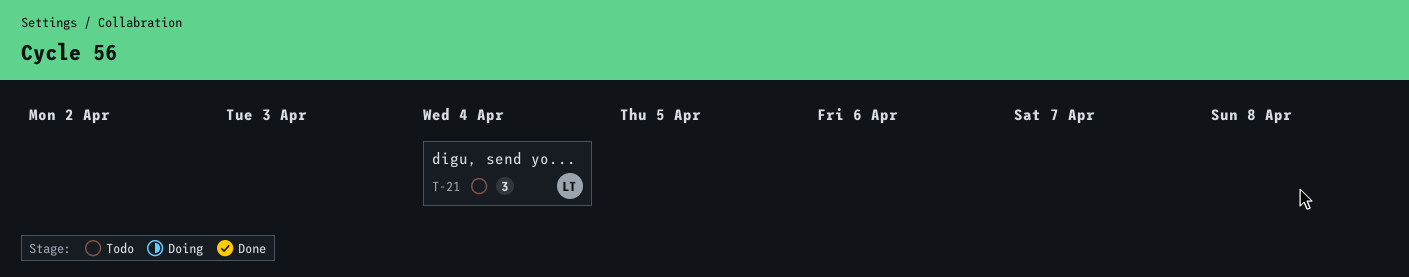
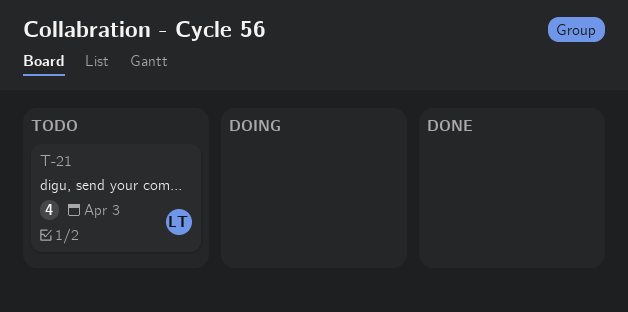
T-21, estimate: 3 -> 4
T-21, due: Apr 4 -> Apr 3

